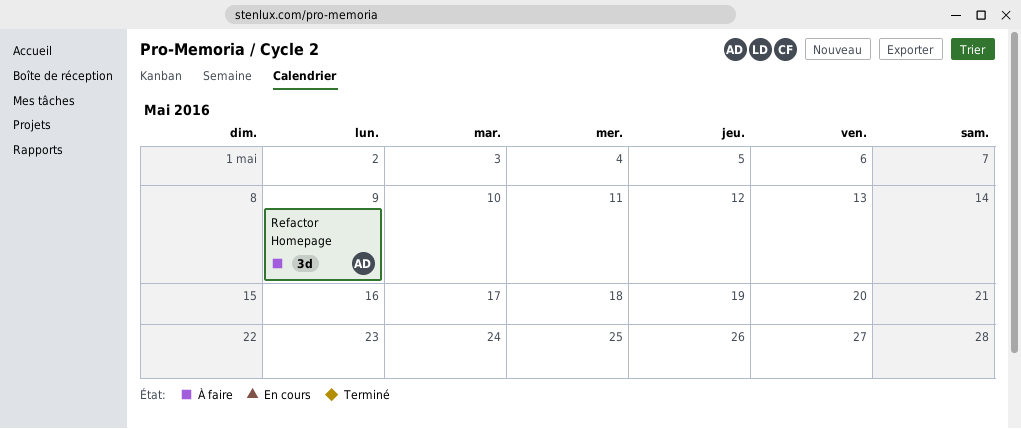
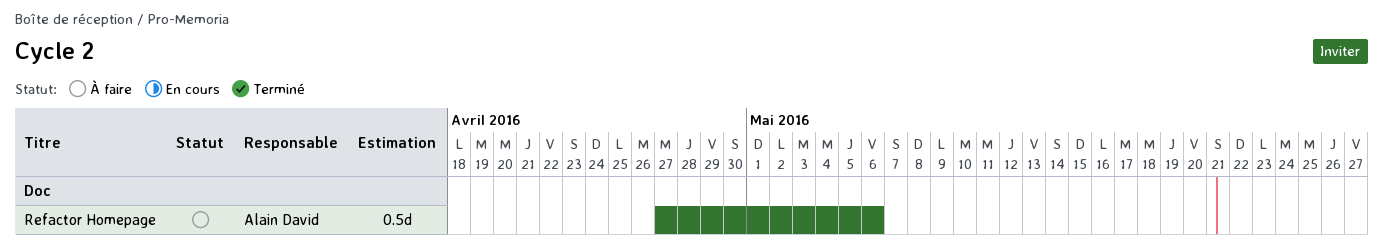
Refactor Homepage, estimate: 3d -> 0.5d
Refactor Homepage, due: May 9 -> May 6

